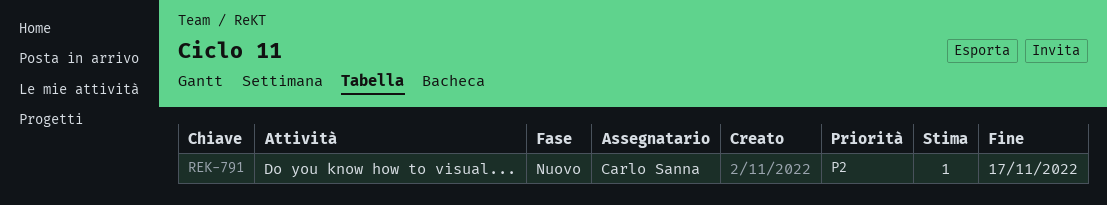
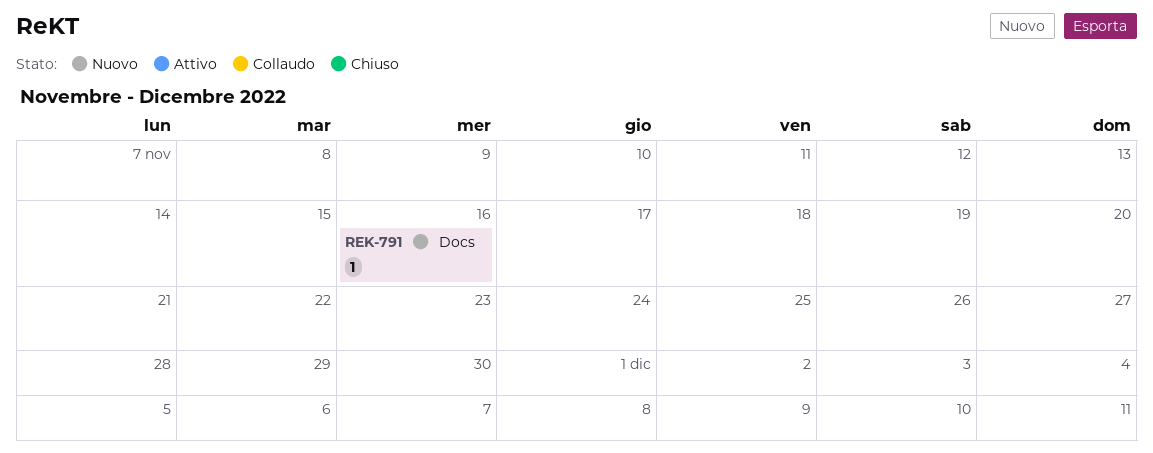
REK-791, due: Nov 17 -> Nov 16

